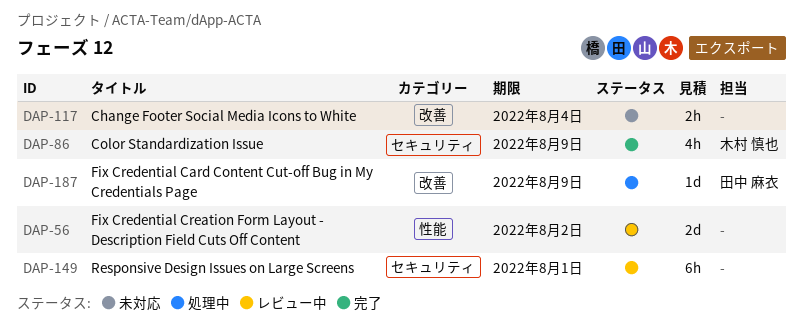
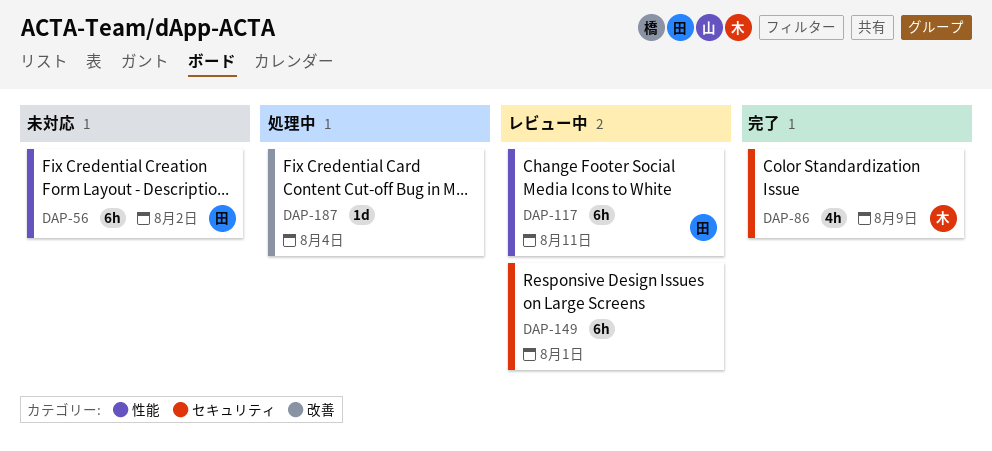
DAP-56, status: レビュー中 -> 未対応
DAP-56, owner: none -> 田中 麻衣
DAP-56, estimate: 2d -> 6h
DAP-117, status: 未対応 -> レビュー中
DAP-117, owner: none -> 田中 麻衣
DAP-117, label: 改善 -> 性能
DAP-117, estimate: 2h -> 6h
DAP-117, due: Aug 4 -> Aug 11
DAP-187, owner: 田中 麻衣 -> none
DAP-187, due: Aug 9 -> Aug 4

